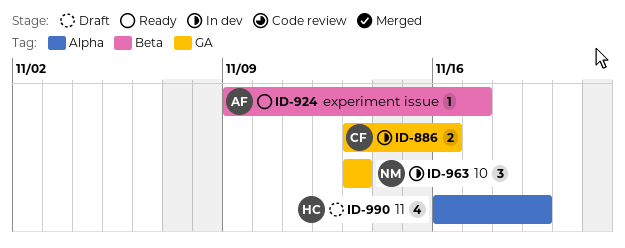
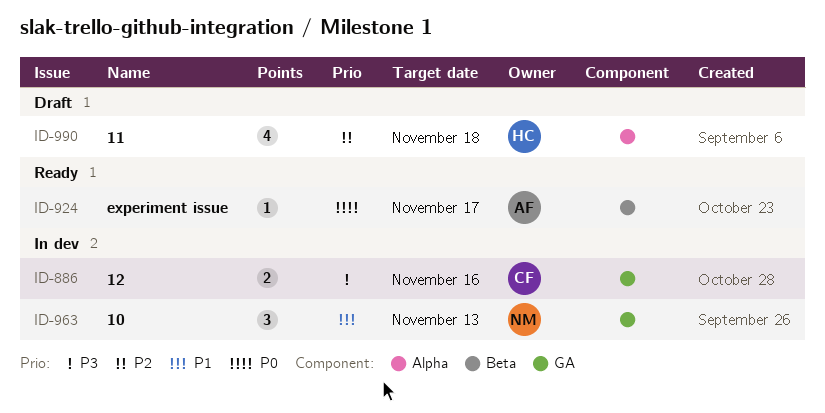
ID-990, due: Nov 19 -> Nov 18

